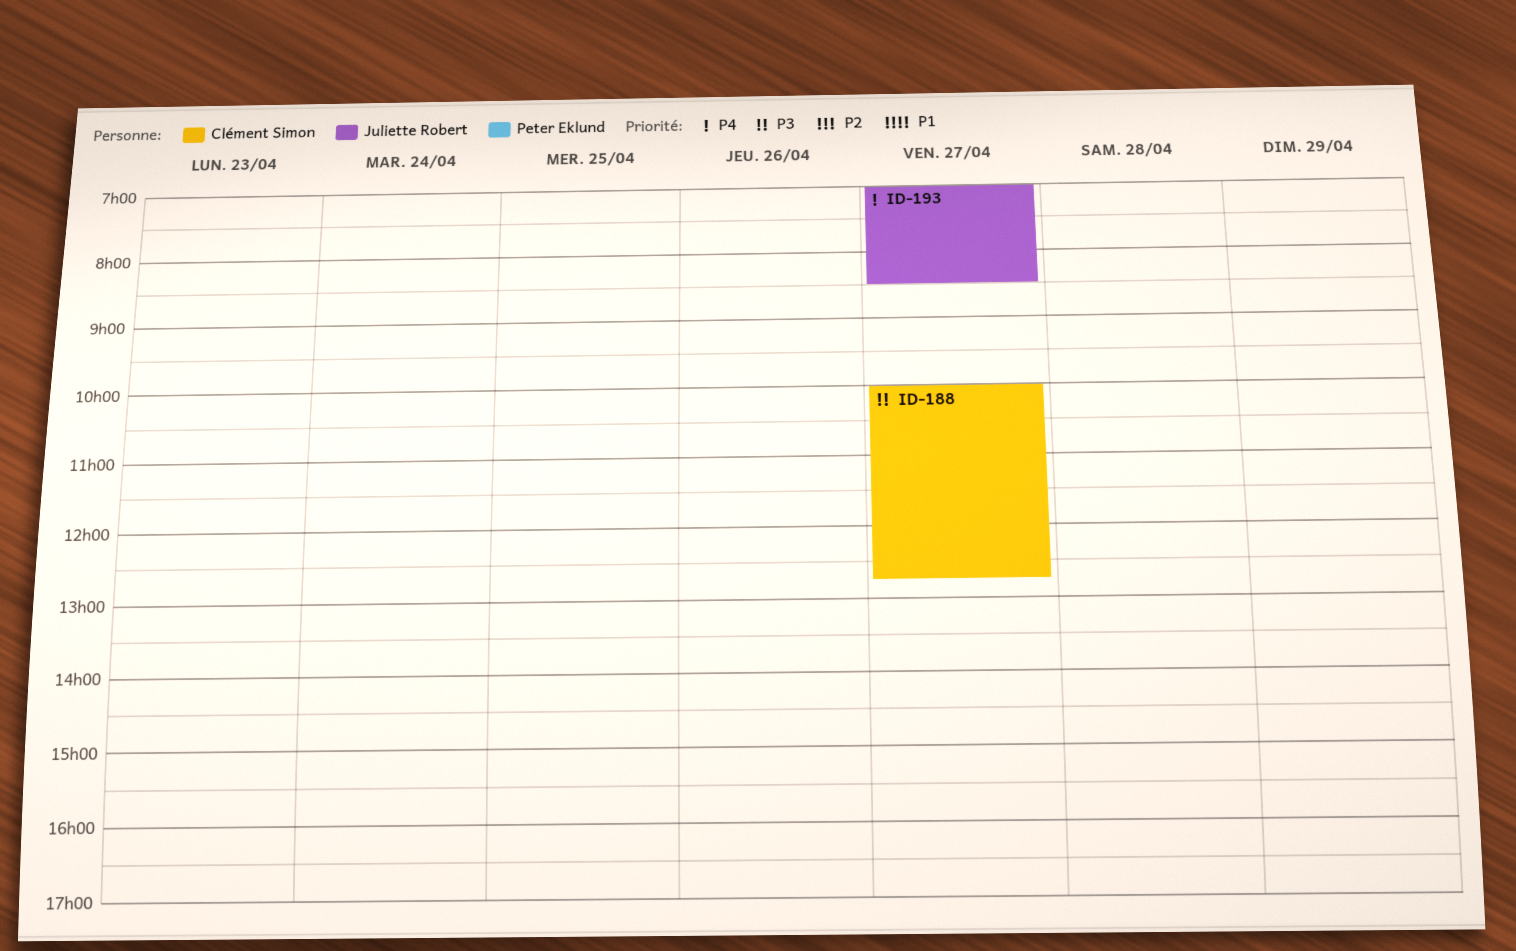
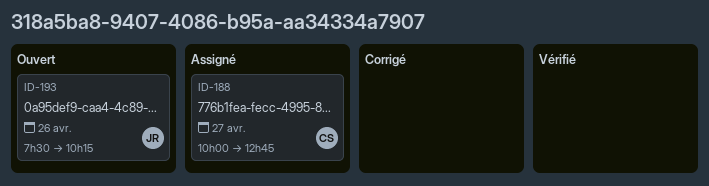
ID-193, day: Apr 27 -> Apr 26
ID-193, begins: 07:00 -> 07:30
ID-193, ends: 08:30 -> 10:15

